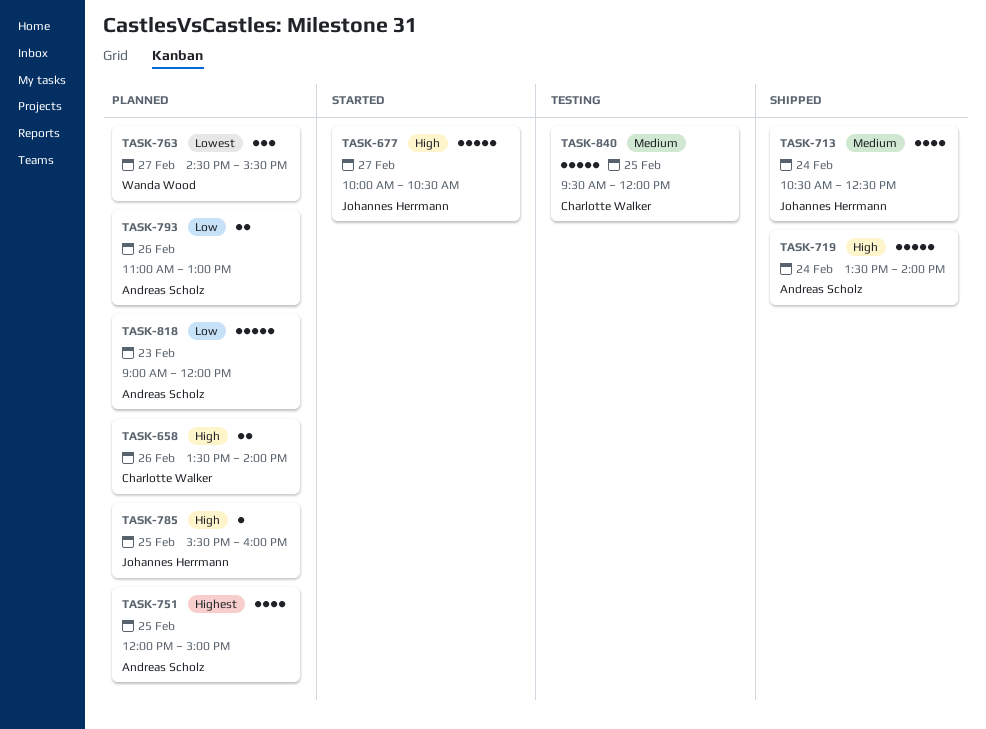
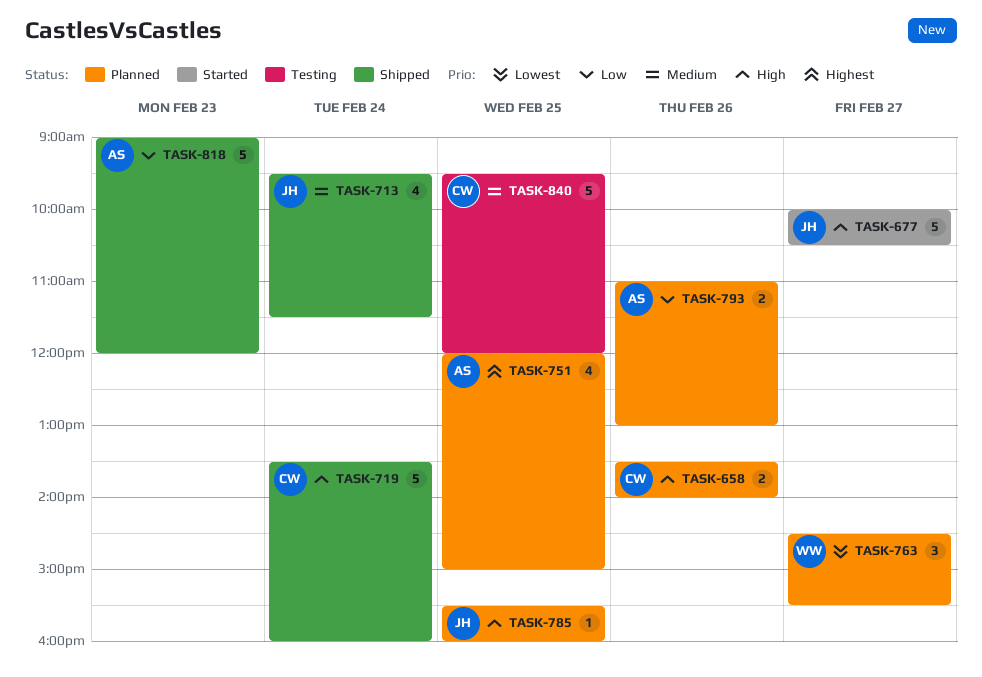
TASK-713, begins: 10:30 -> 09:30
TASK-713, ends: 12:30 -> 11:30
TASK-719, owner: Andreas Scholz -> Charlotte Walker
TASK-719, ends: 14:00 -> 16:00
TASK-818, status: Planned -> Shipped

